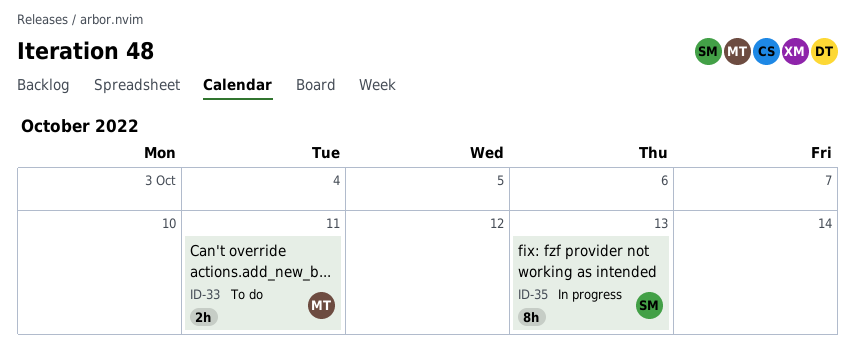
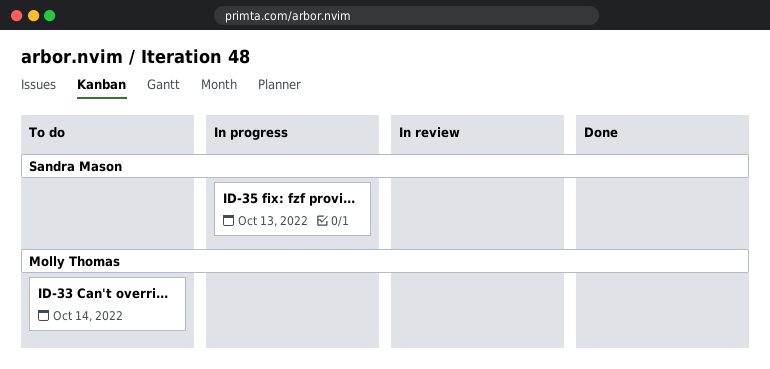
ID-33, due: Oct 11 -> Oct 14

